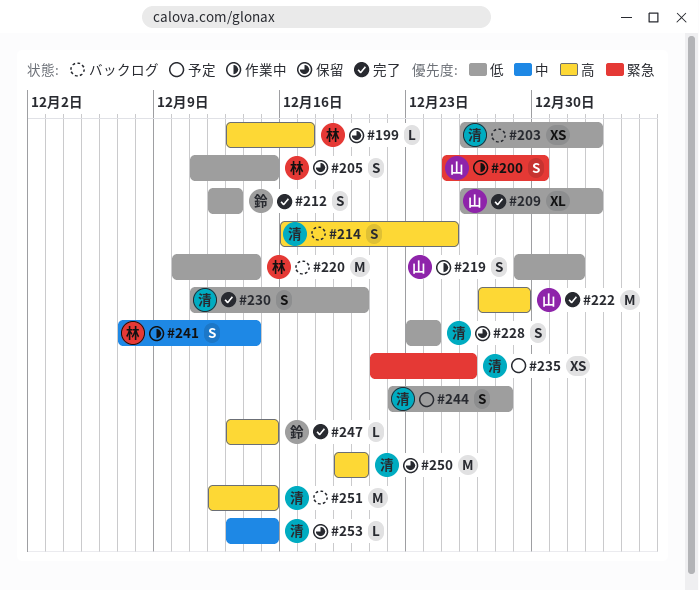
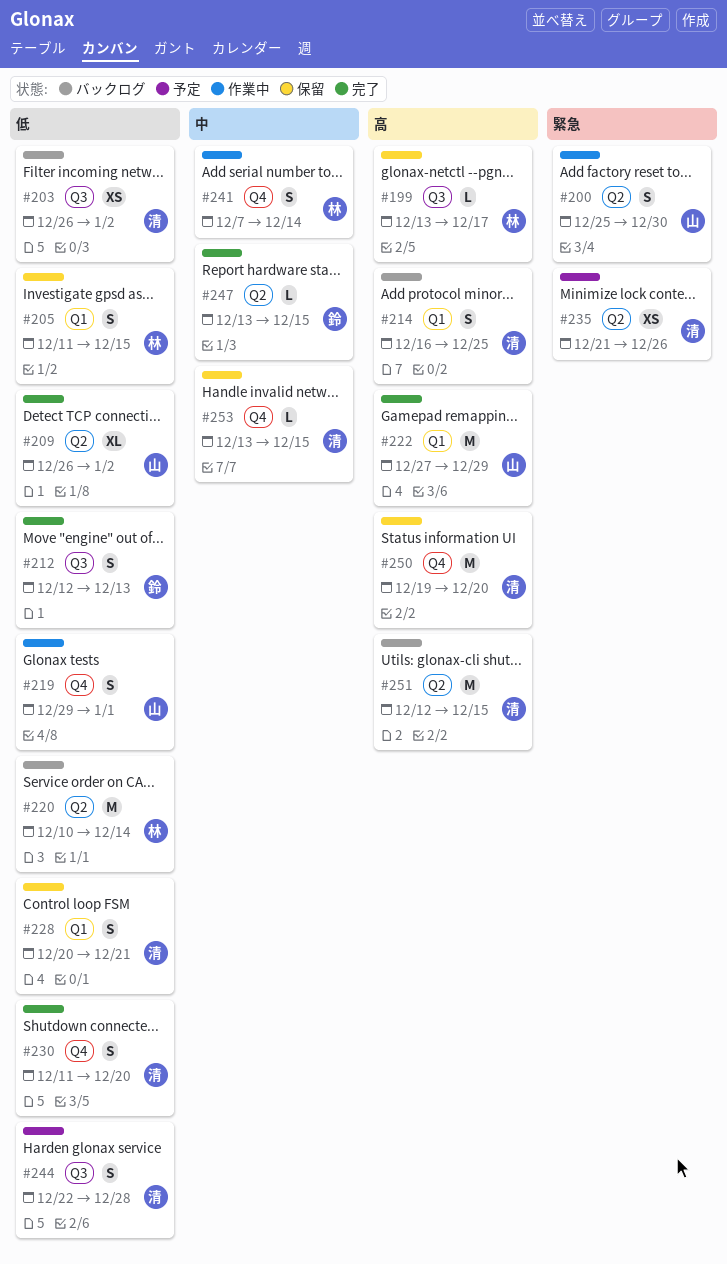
#228, start: Dec 23 -> Dec 20
#228, due: Dec 24 -> Dec 21
#247, priority: 高 -> 中

